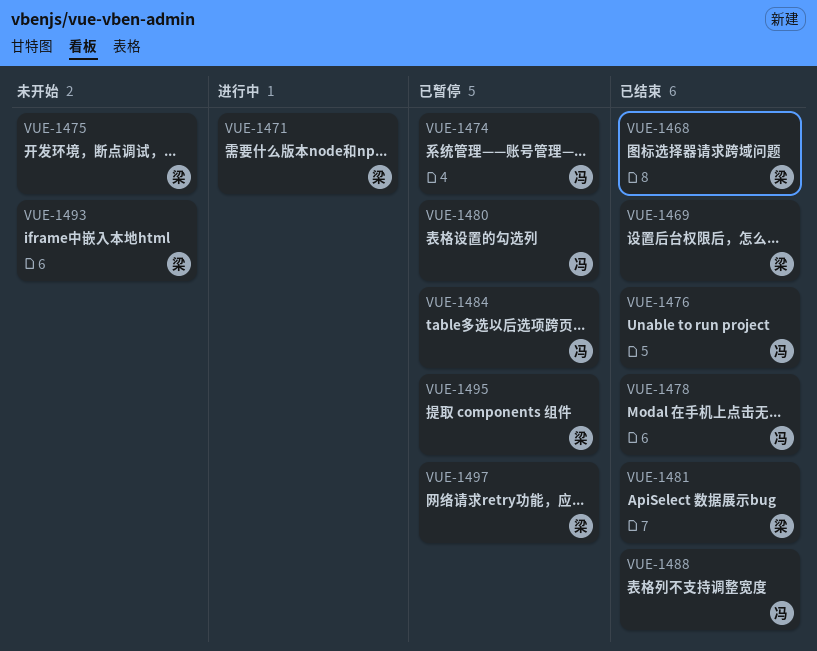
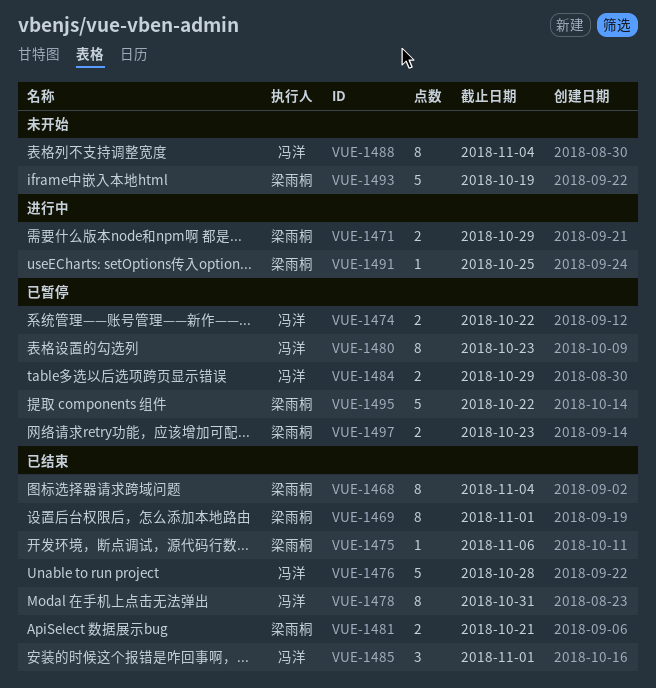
VUE-1475, status: 未开始 -> 已结束
VUE-1485: none -> present
VUE-1488, status: 已结束 -> 未开始
VUE-1491: none -> present

